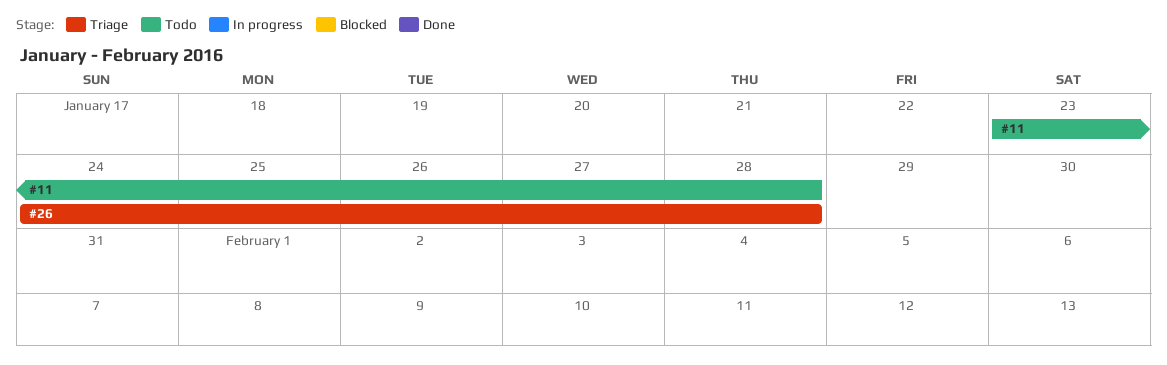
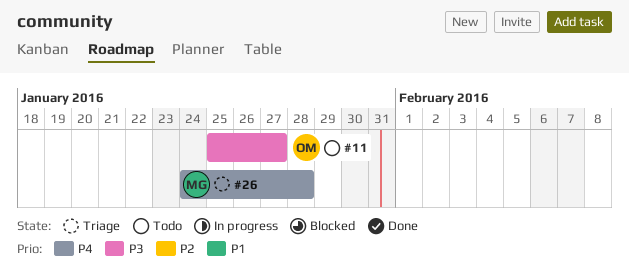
#11, start: Jan 23 -> Jan 25
#11, due: Jan 28 -> Jan 27

